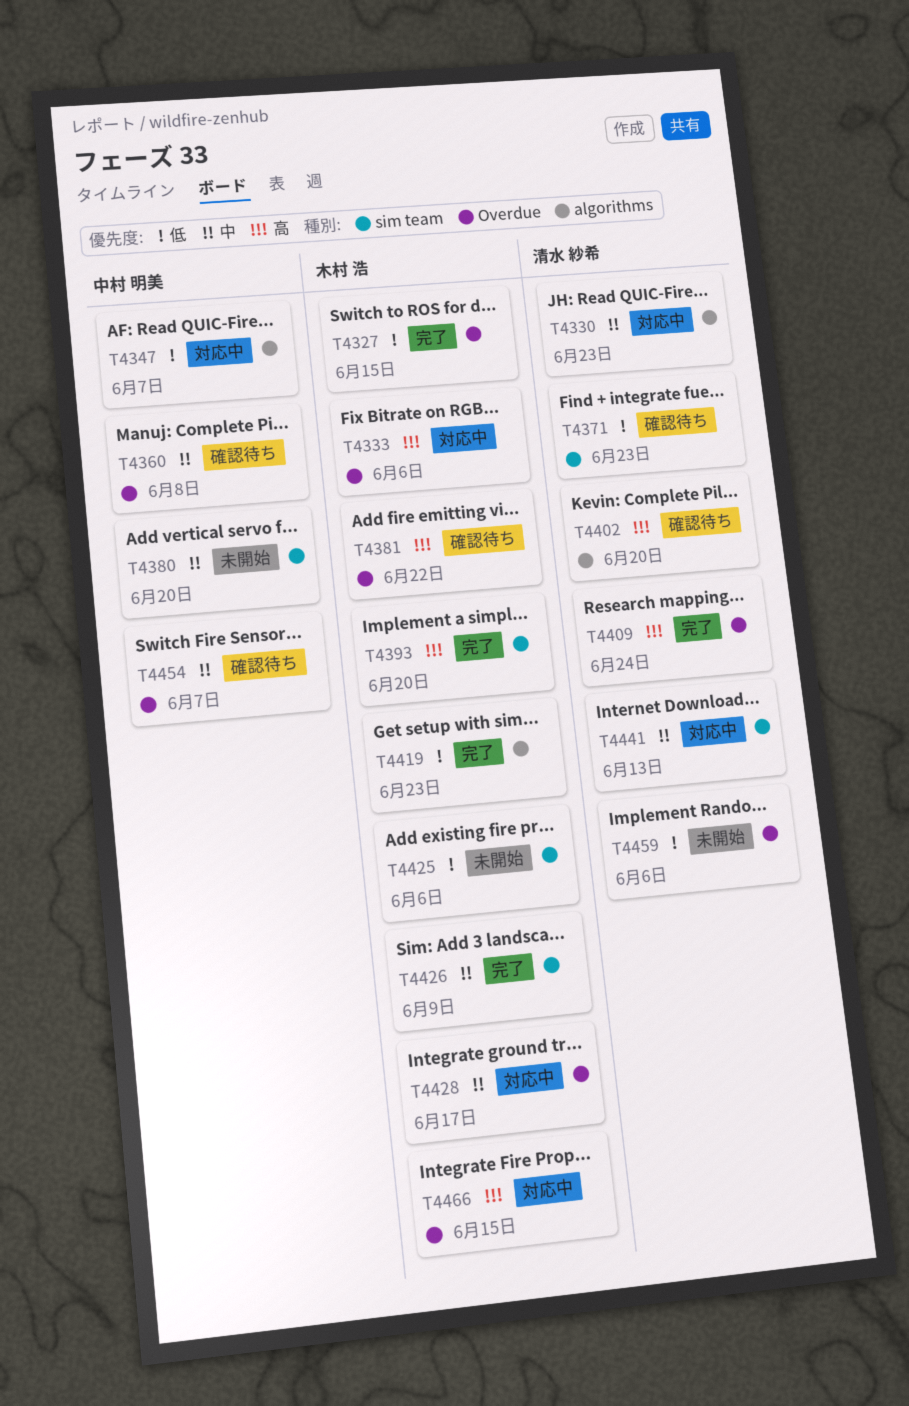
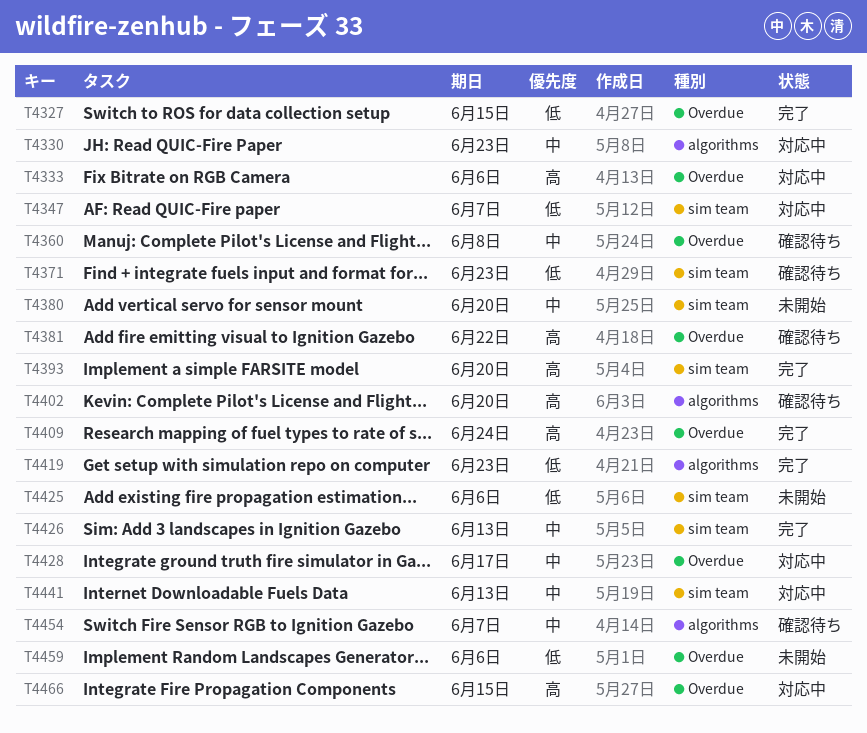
T4347, label: algorithms -> sim team
T4426, due: Jun 9 -> Jun 13
T4454, label: Overdue -> algorithms

